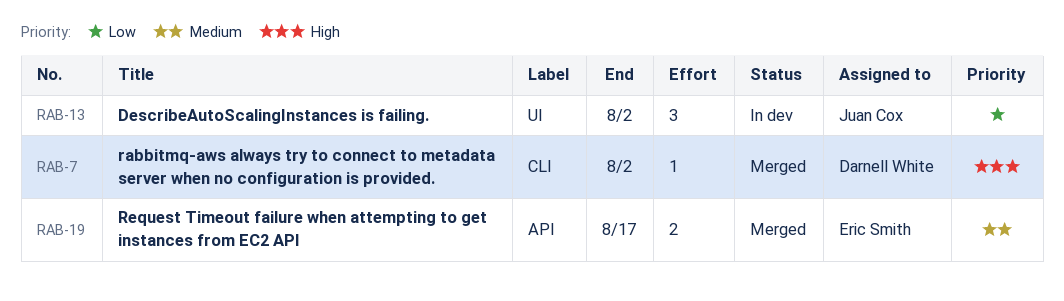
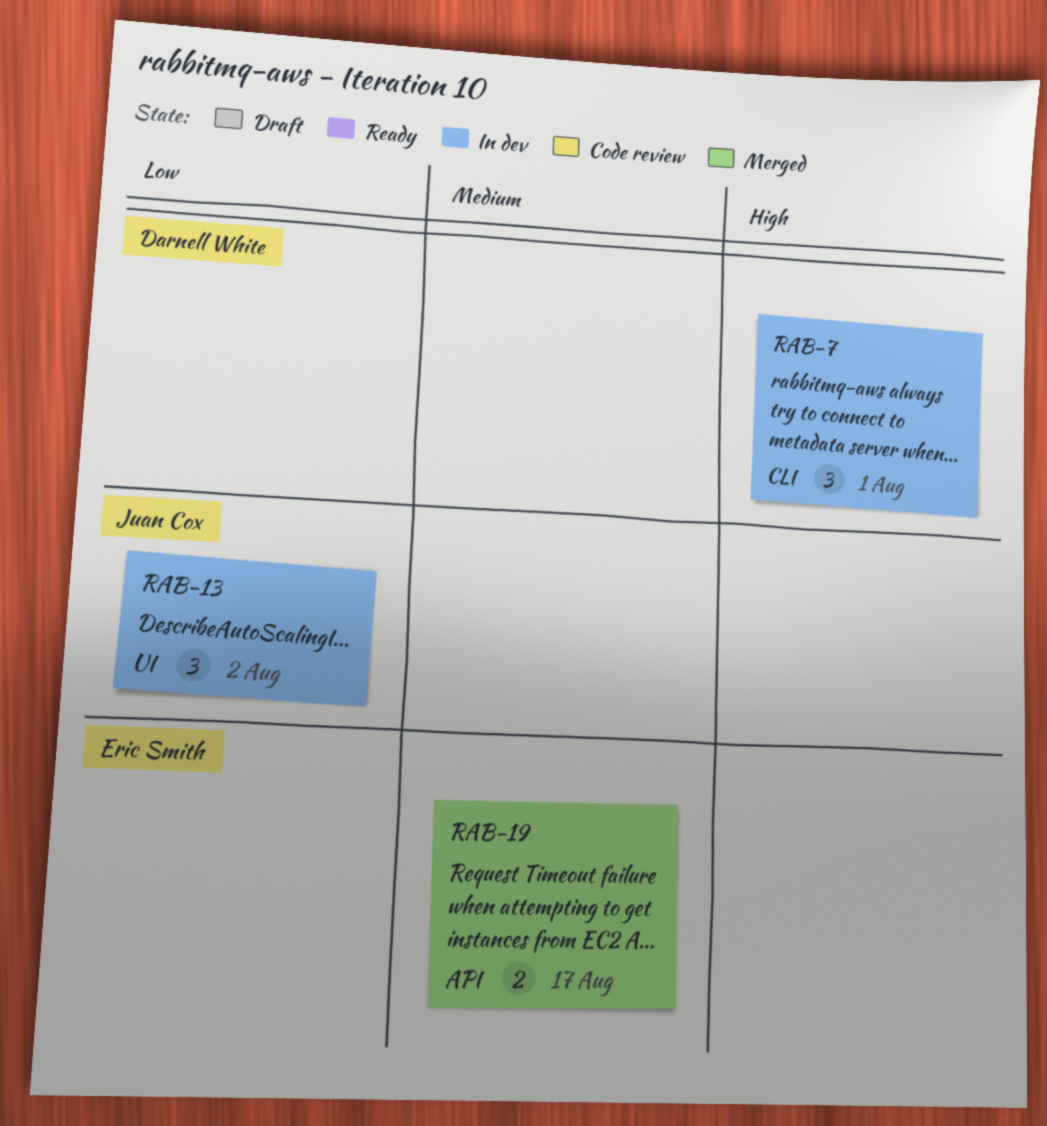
RAB-7, status: Merged -> In dev
RAB-7, estimate: 1 -> 3
RAB-7, due: Aug 2 -> Aug 1

